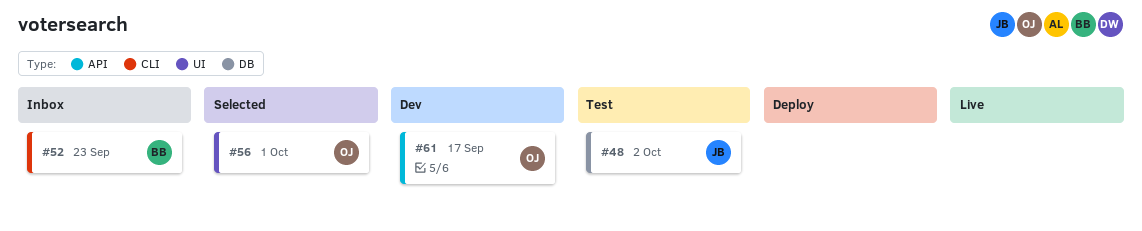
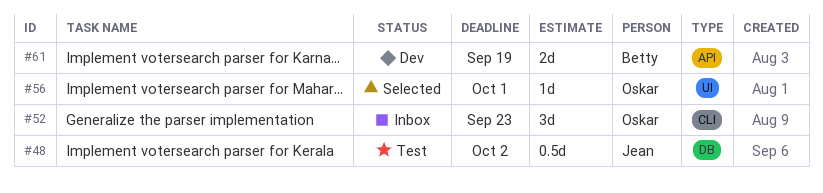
#52, owner: Betty -> Oskar
#61, owner: Oskar -> Betty
#61, due: Sep 17 -> Sep 19

